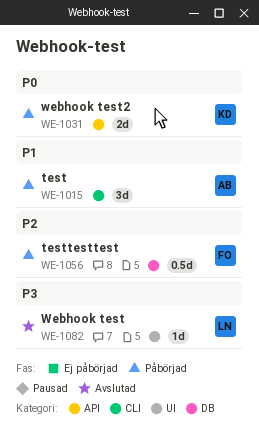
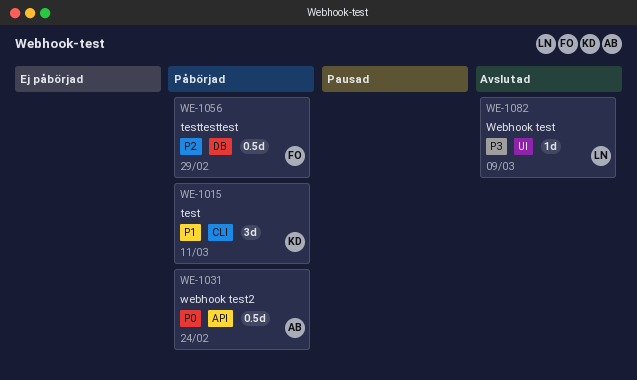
WE-1015, owner: AB -> KD
WE-1031, owner: KD -> AB
WE-1031, estimate: 2d -> 0.5d

